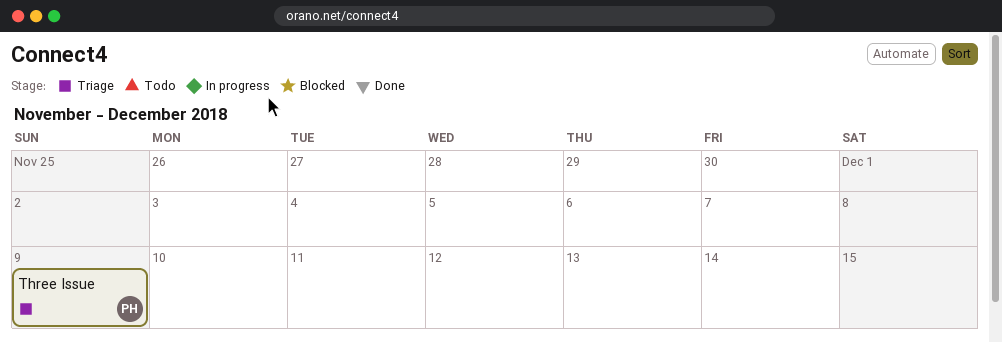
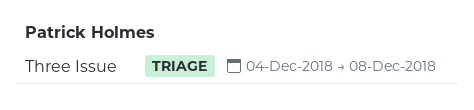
Three Issue, due: Dec 9 -> Dec 8

